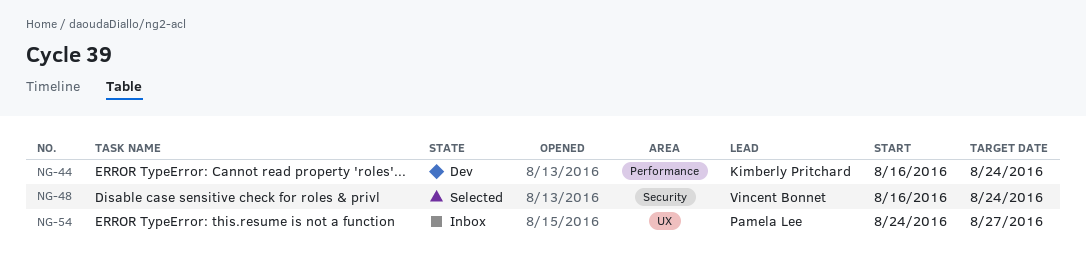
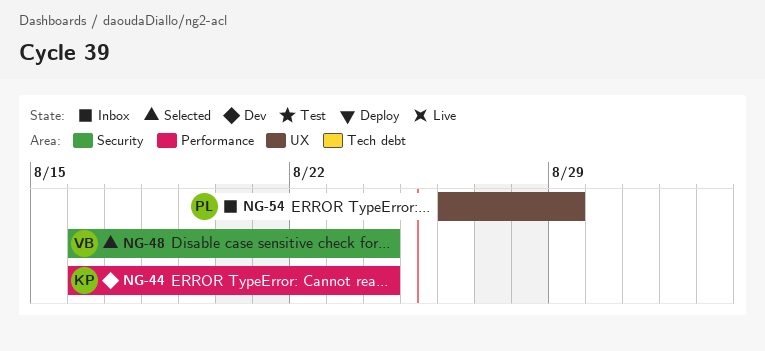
NG-54, start: Aug 24 -> Aug 26
NG-54, due: Aug 27 -> Aug 29

